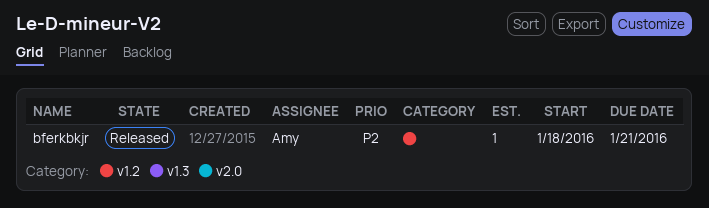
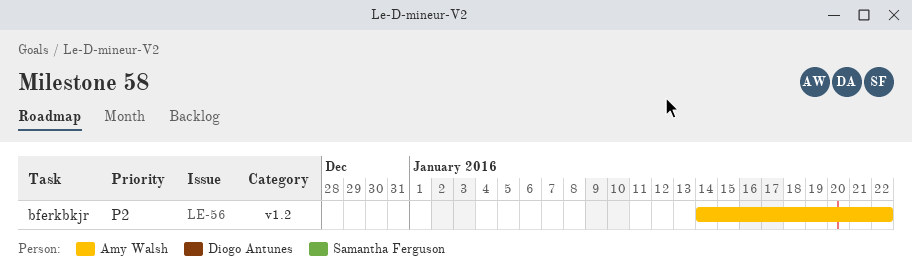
bferkbkjr, start: Jan 18 -> Jan 14
bferkbkjr, due: Jan 21 -> Jan 22

